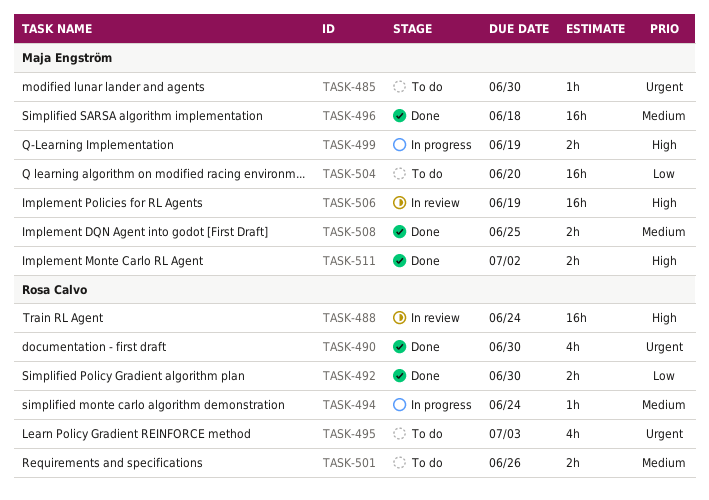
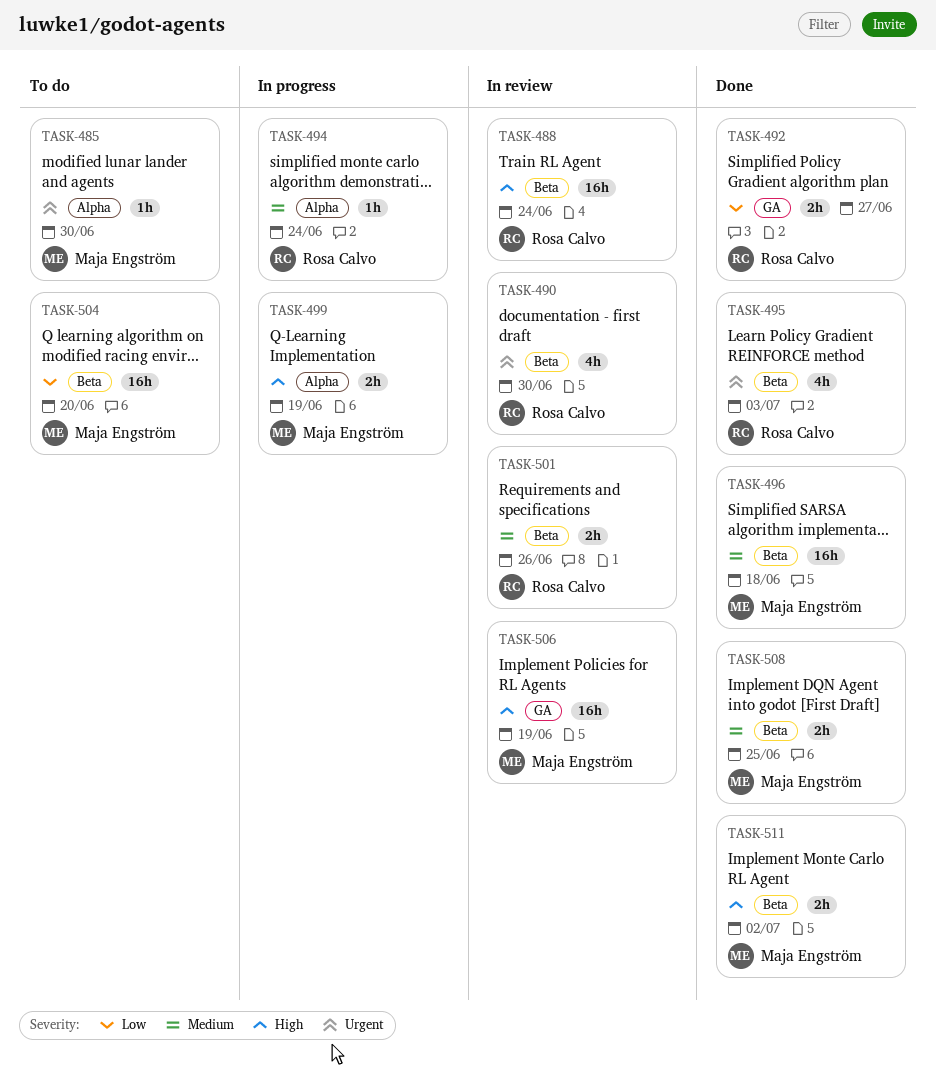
TASK-490, status: Done -> In review
TASK-492, due: Jun 30 -> Jun 27
TASK-495, status: To do -> Done
TASK-501, status: To do -> In review

